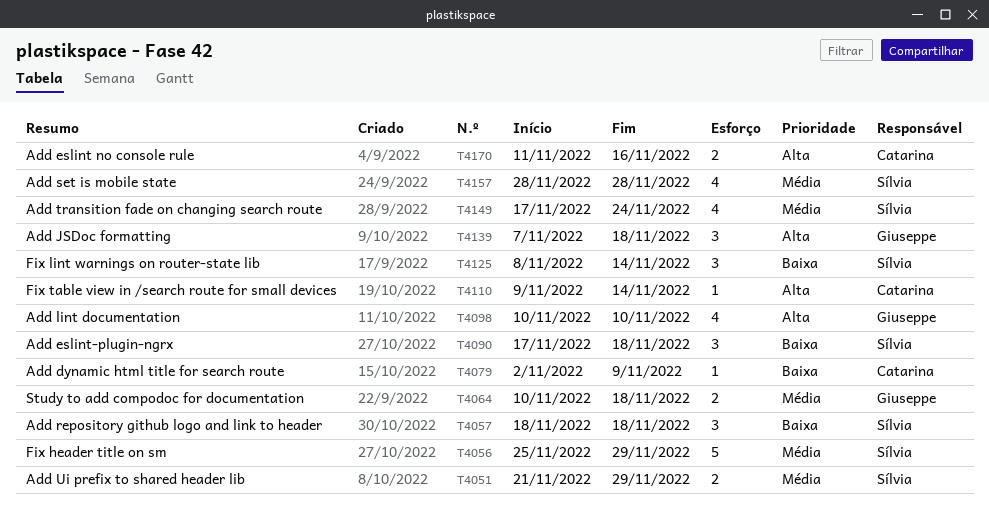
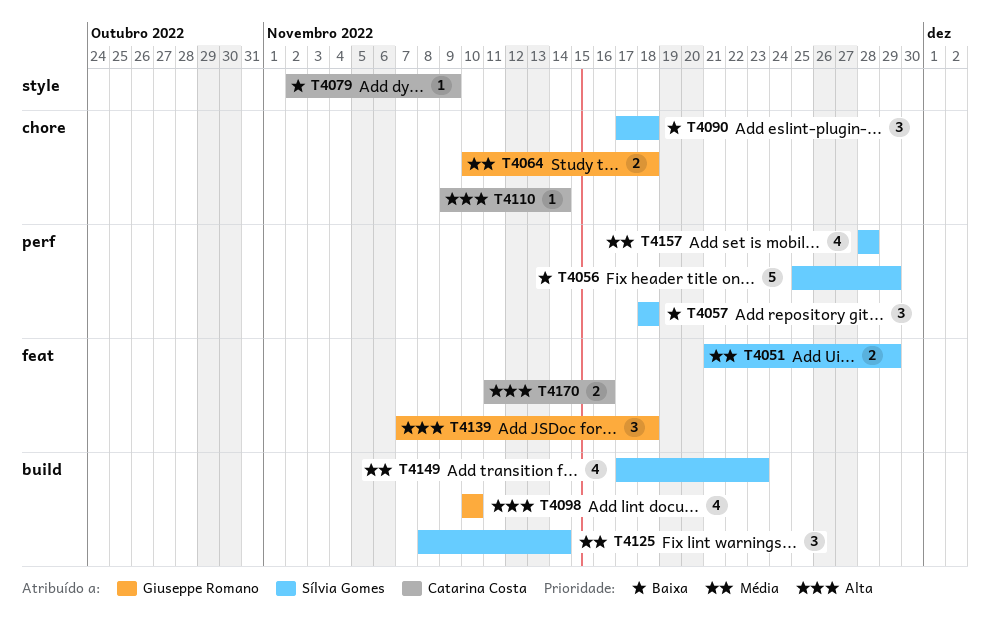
T4056, priority: Média -> Baixa
T4125, priority: Baixa -> Média
T4149, due: Nov 24 -> Nov 23

